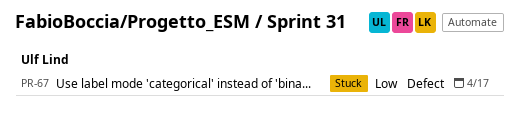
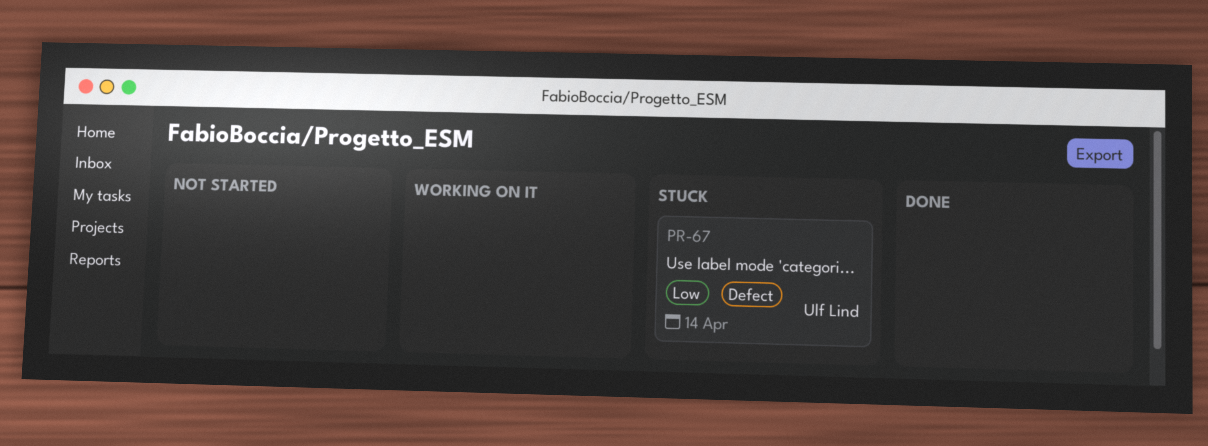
PR-67, due: Apr 17 -> Apr 14

